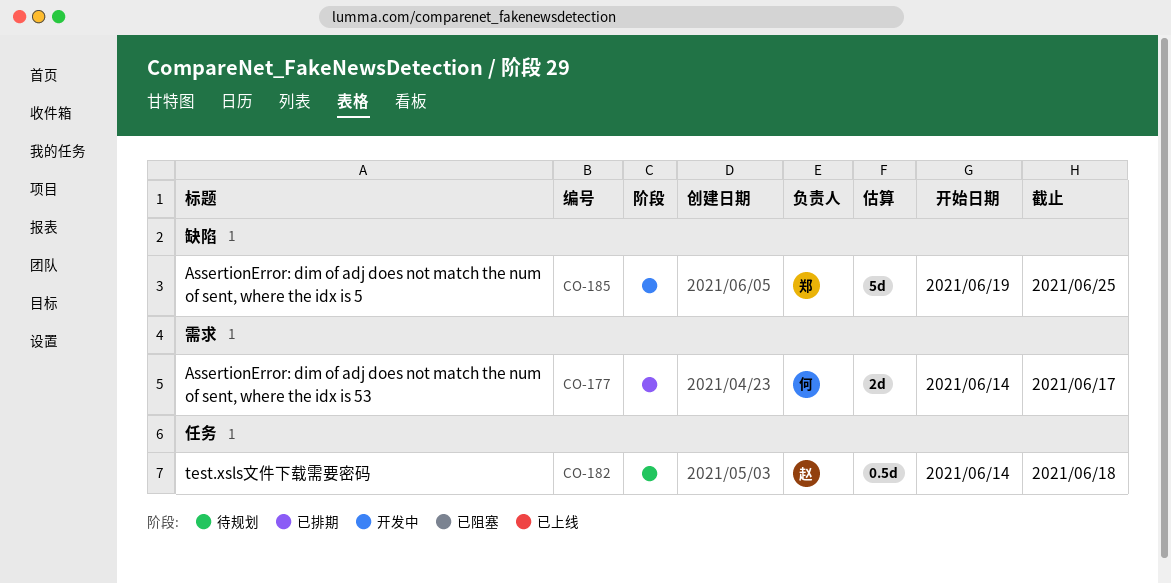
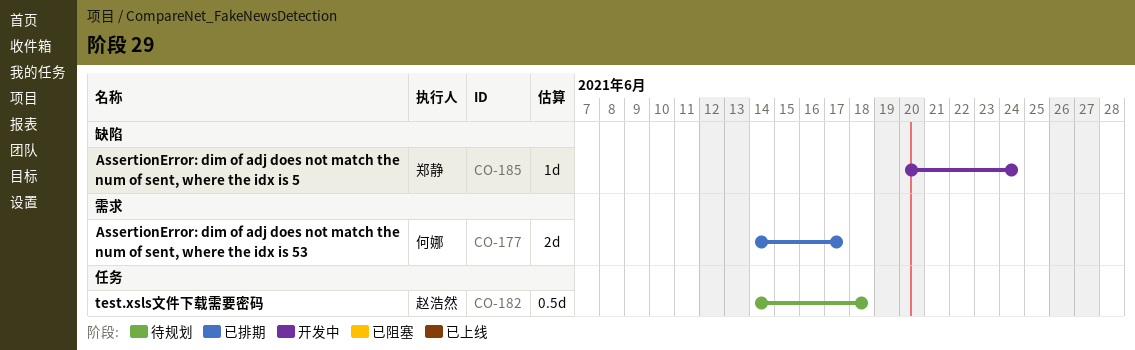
CO-185, estimate: 5d -> 1d
CO-185, start: Jun 19 -> Jun 20
CO-185, due: Jun 25 -> Jun 24

